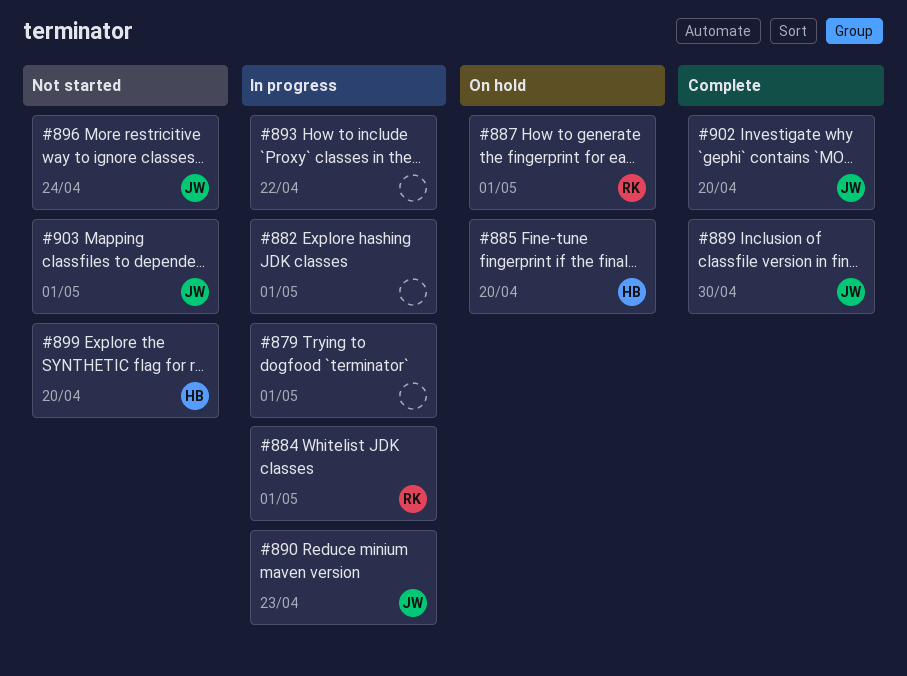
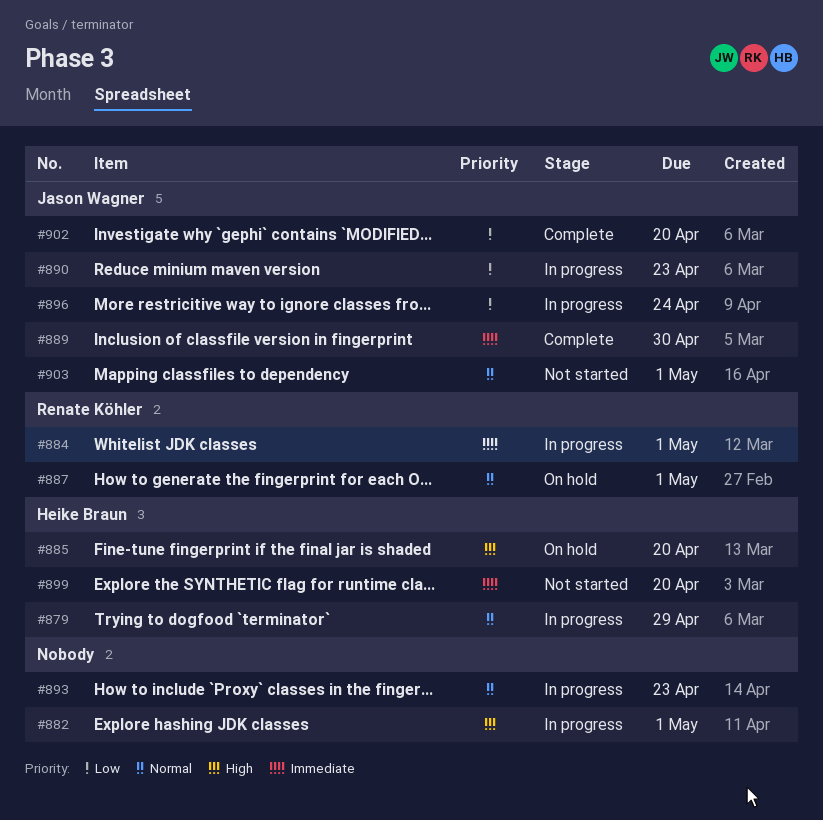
#879, owner: none -> Heike Braun
#879, due: May 1 -> Apr 29
#893, due: Apr 22 -> Apr 23
#896, status: Not started -> In progress

